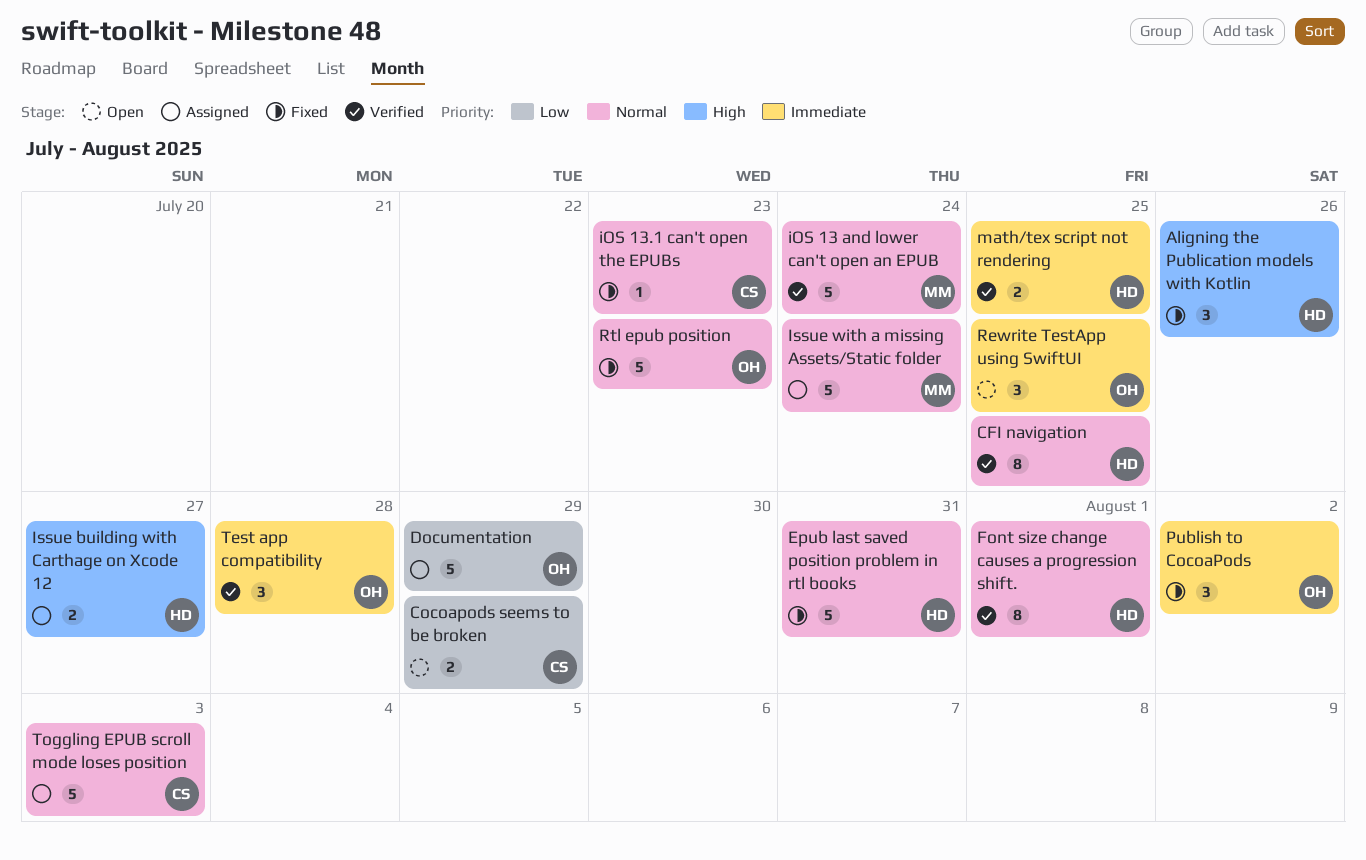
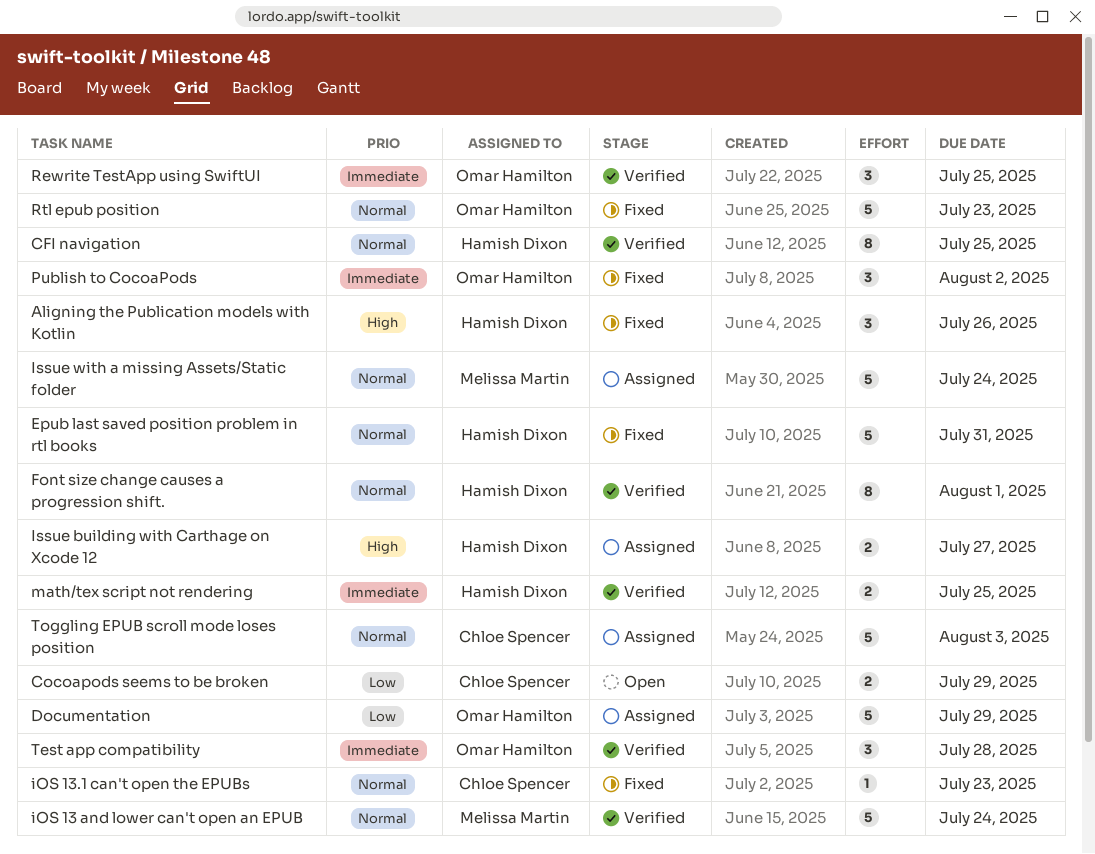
Rewrite TestApp using SwiftUI, status: Open -> Verified

